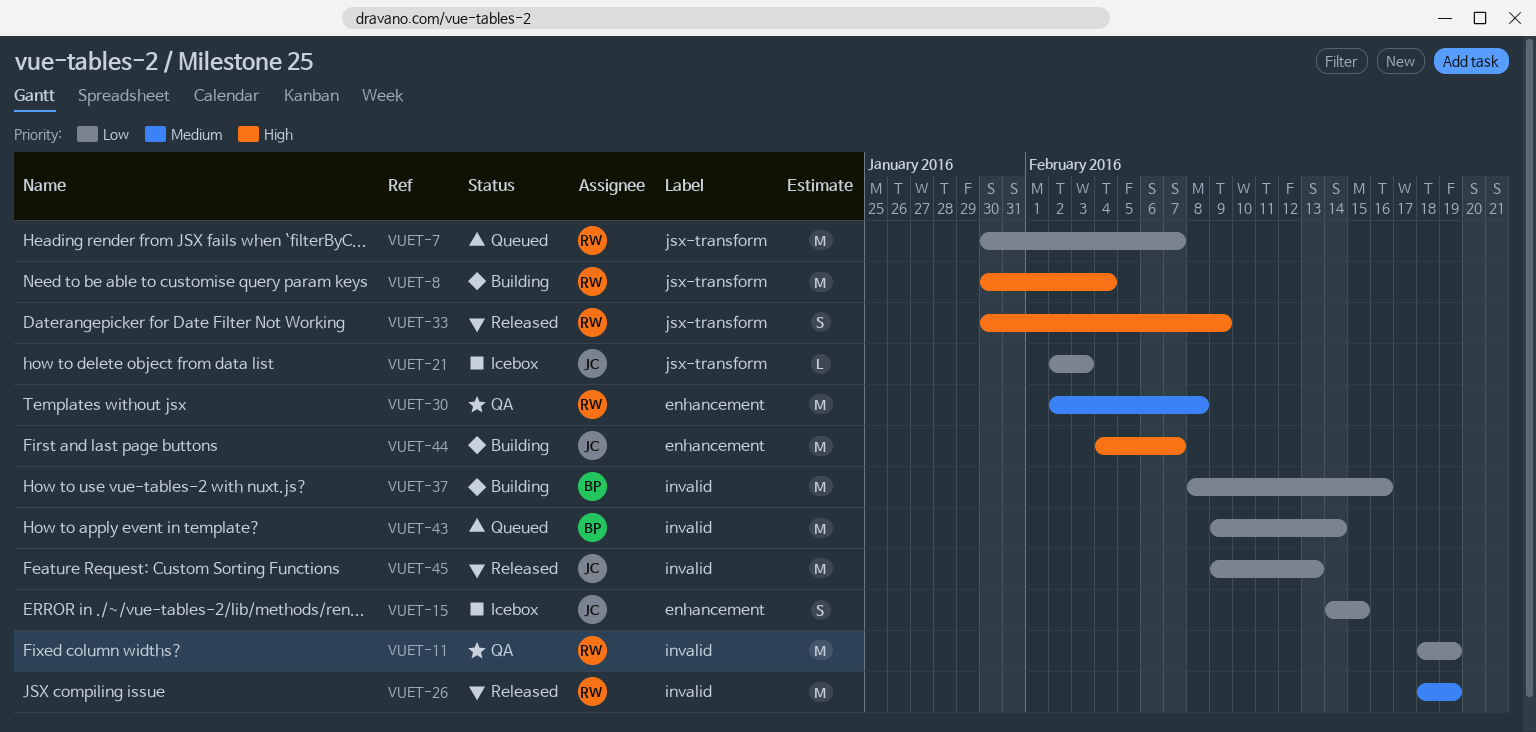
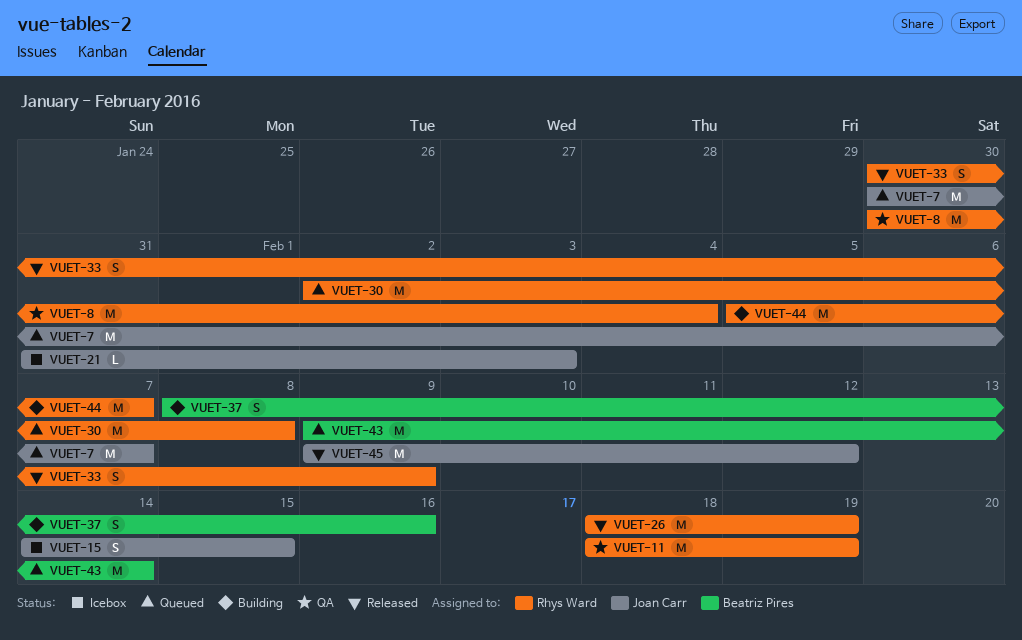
VUET-7, owner: Rhys Ward -> Joan Carr
VUET-8, status: Building -> QA
VUET-21, start: Feb 2 -> Jan 31
VUET-30, status: QA -> Queued
VUET-37, estimate: M -> S
VUET-44, owner: Joan Carr -> Rhys Ward
VUET-44, start: Feb 4 -> Feb 5
VUET-45, due: Feb 13 -> Feb 12

